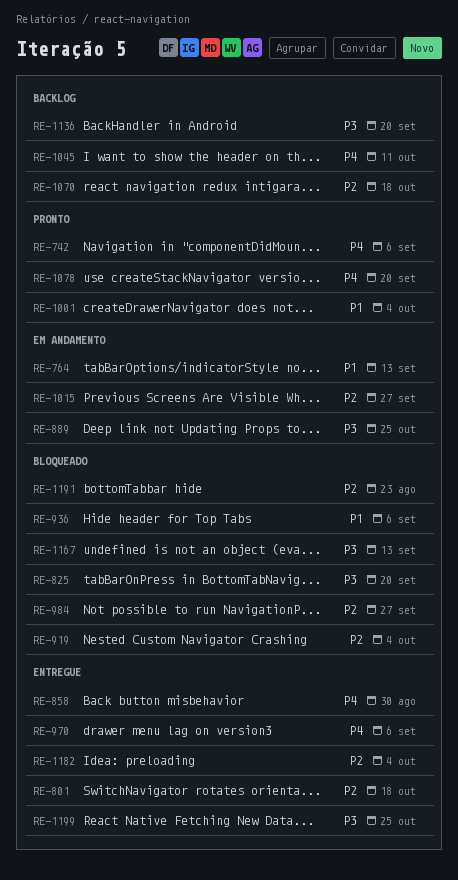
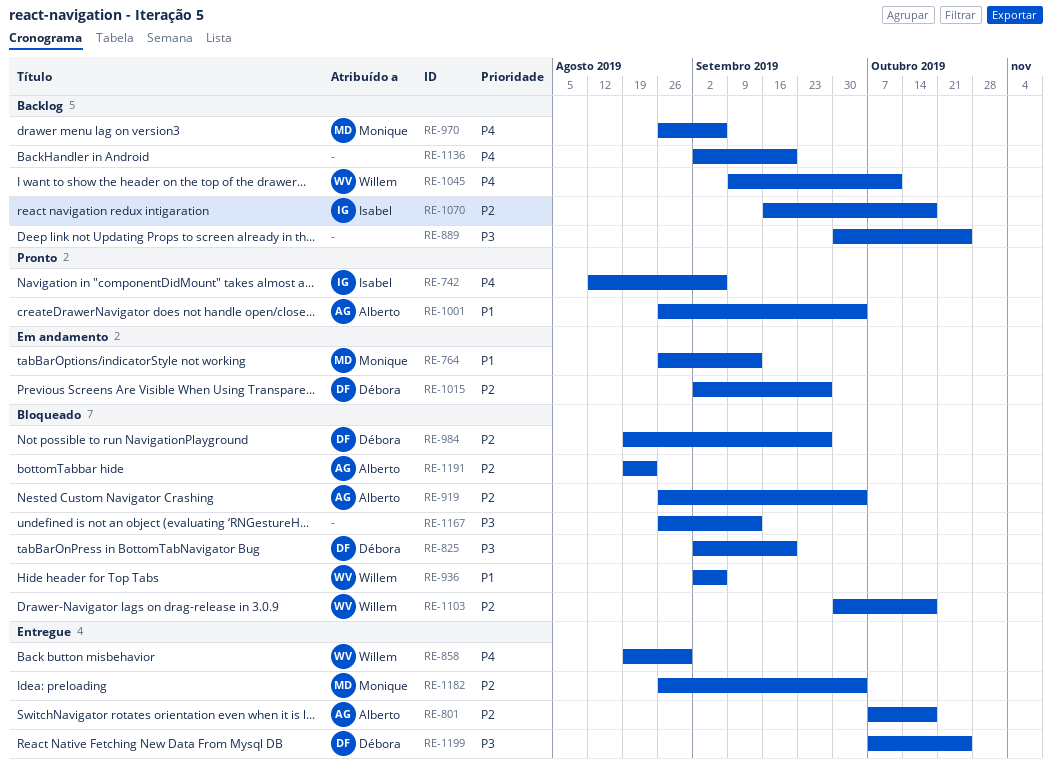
RE-889, status: Em andamento -> Backlog
RE-970, status: Entregue -> Backlog
RE-1078: present -> none
RE-1103: none -> present
RE-1136, priority: P3 -> P4

